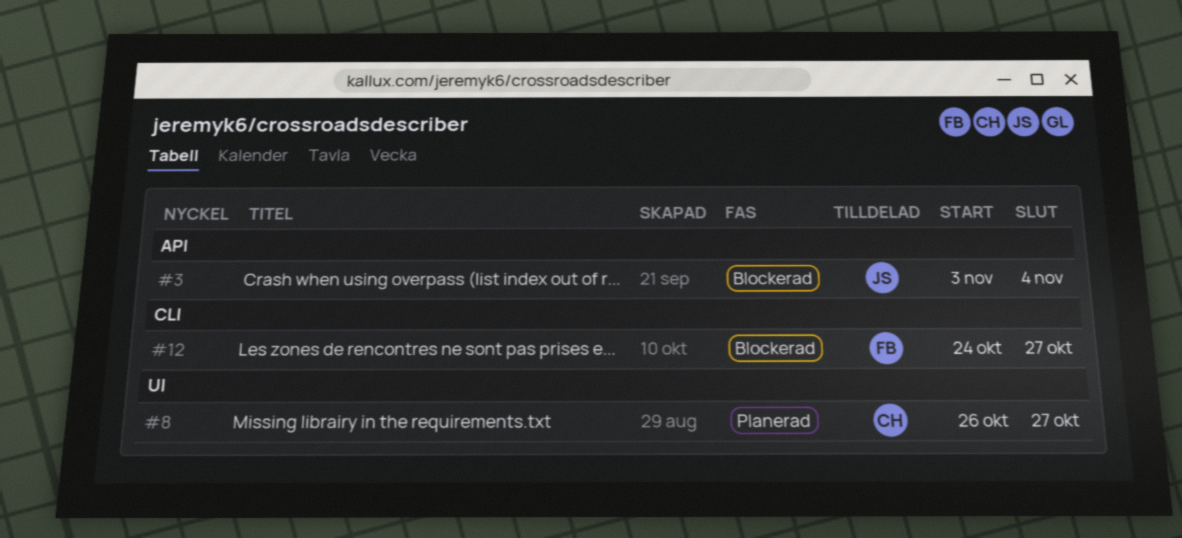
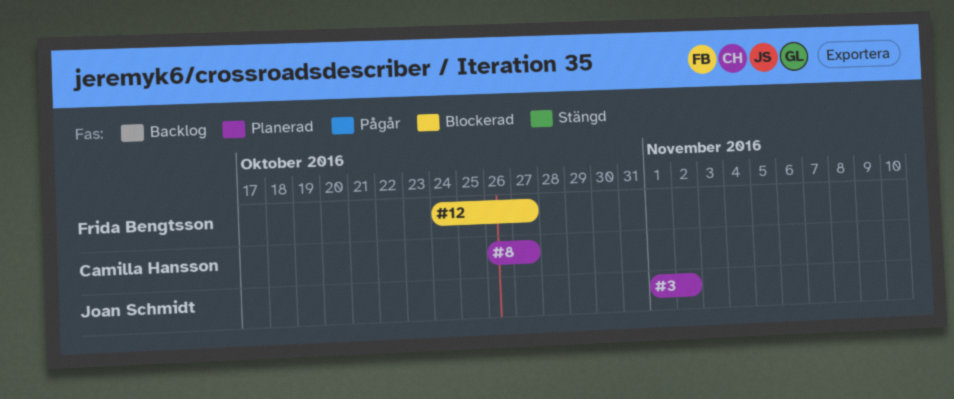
#3, status: Blockerad -> Planerad
#3, start: Nov 3 -> Nov 1
#3, due: Nov 4 -> Nov 2

